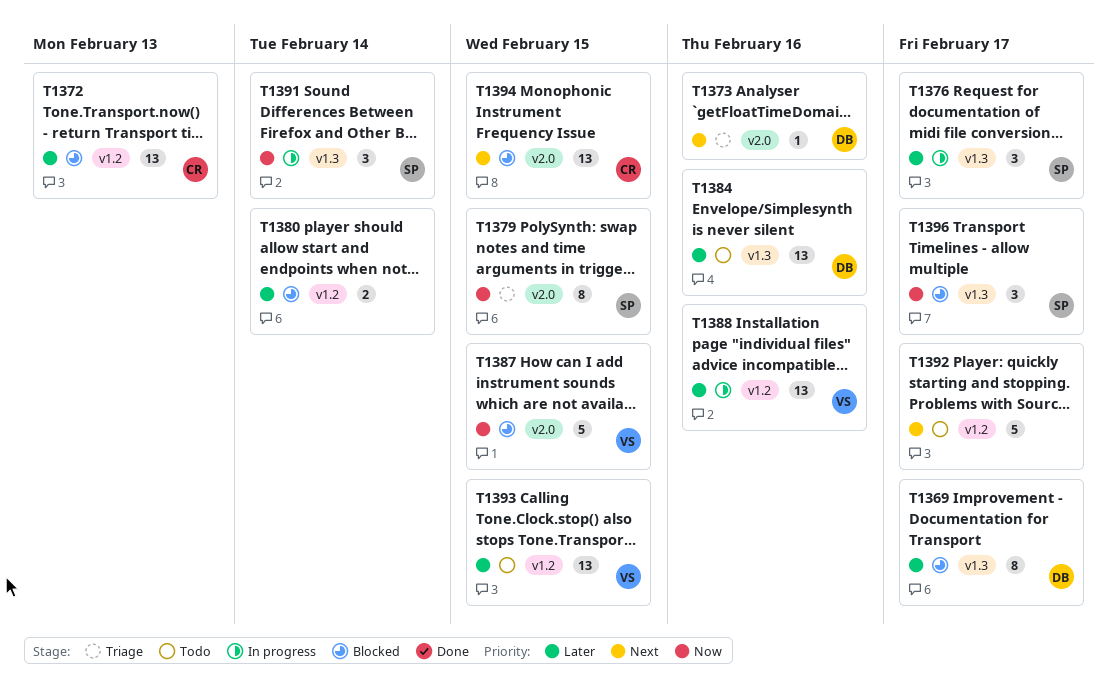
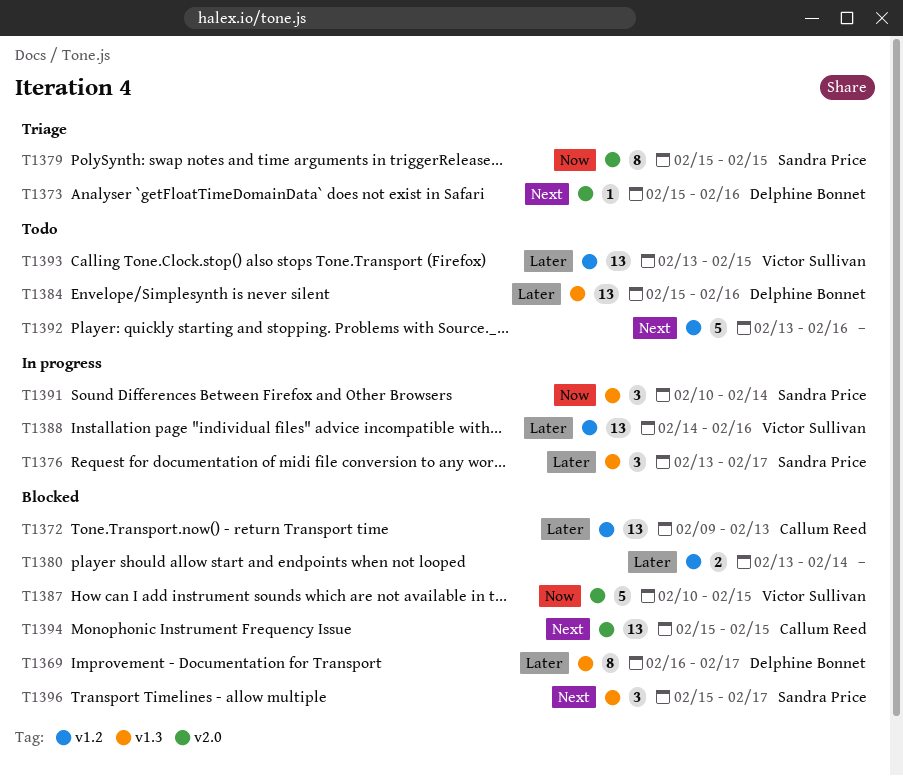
T1392, due: Feb 17 -> Feb 16
T1396, priority: Now -> Next

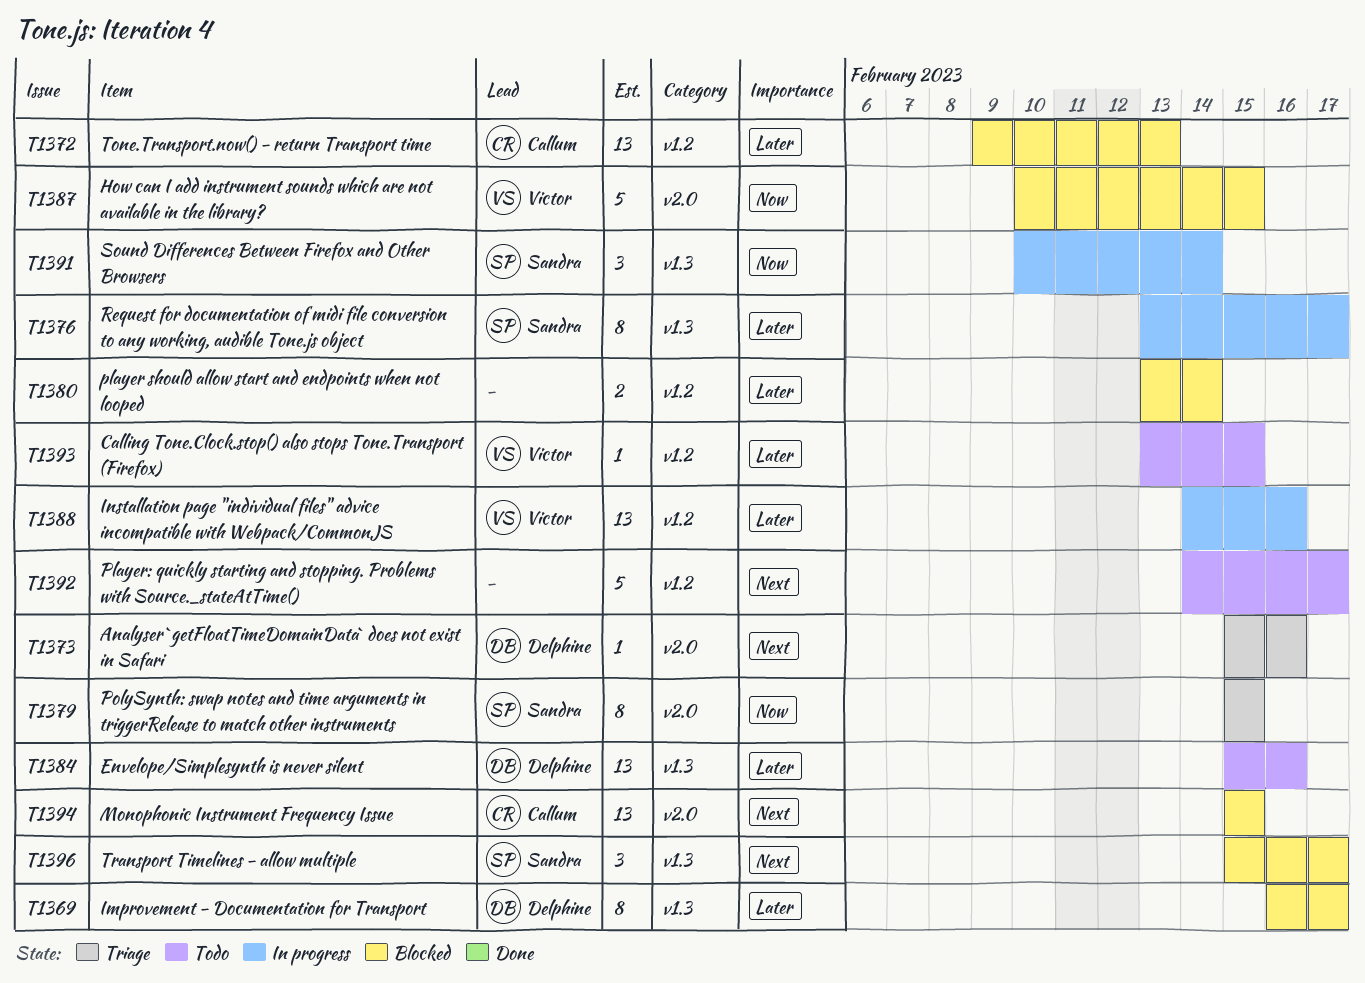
T1376, estimate: 3 -> 8
T1392, start: Feb 13 -> Feb 14
T1392, due: Feb 16 -> Feb 17
T1393, estimate: 13 -> 1

